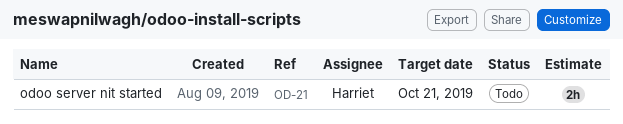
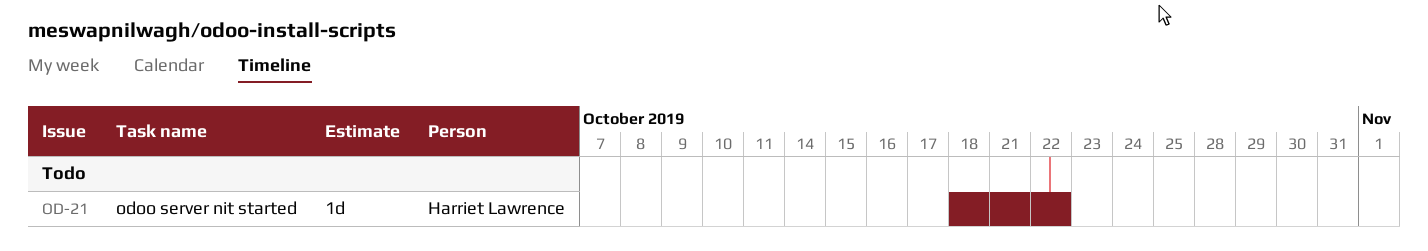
OD-21, estimate: 2h -> 1d
OD-21, due: Oct 21 -> Oct 22

